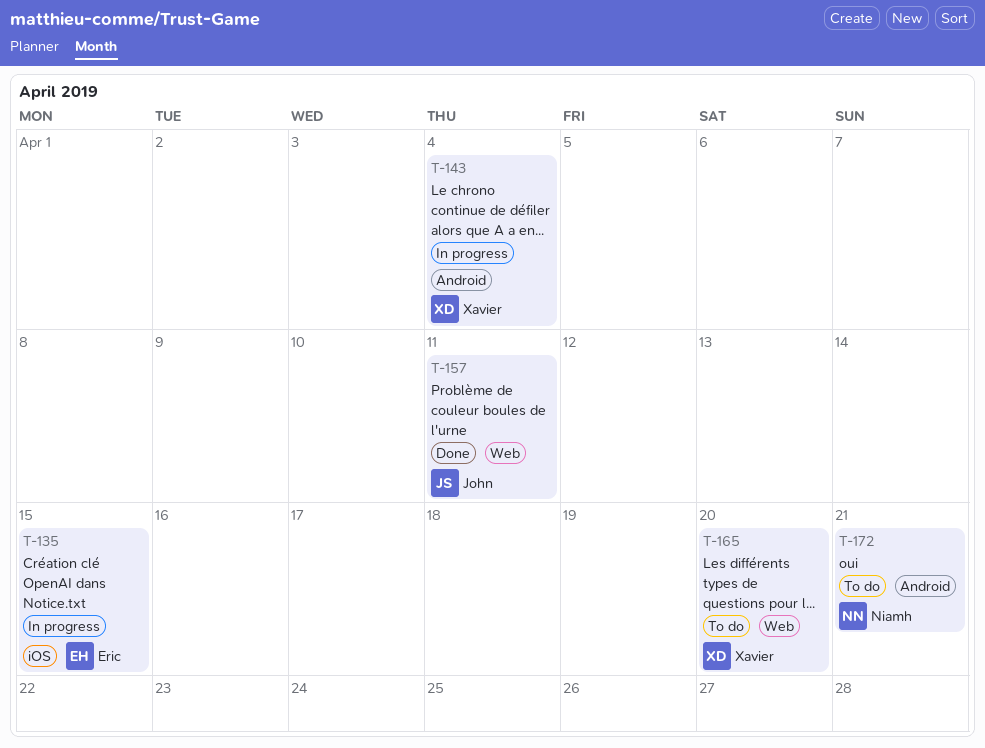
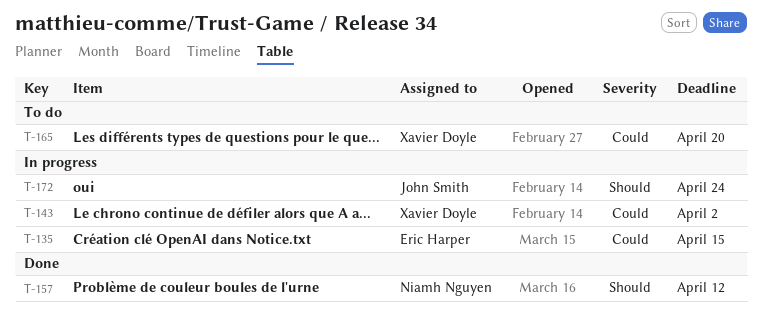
T-143, due: Apr 4 -> Apr 2
T-157, owner: John Smith -> Niamh Nguyen
T-157, due: Apr 11 -> Apr 12
T-172, status: To do -> In progress
T-172, owner: Niamh Nguyen -> John Smith
T-172, due: Apr 21 -> Apr 24

